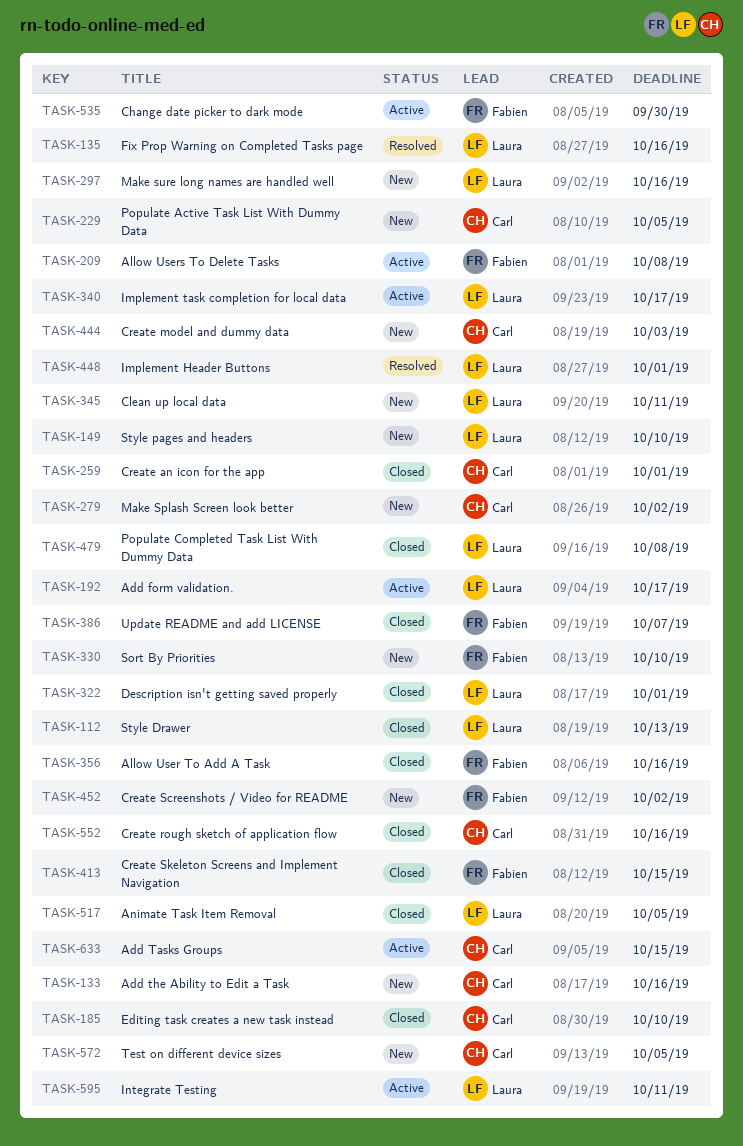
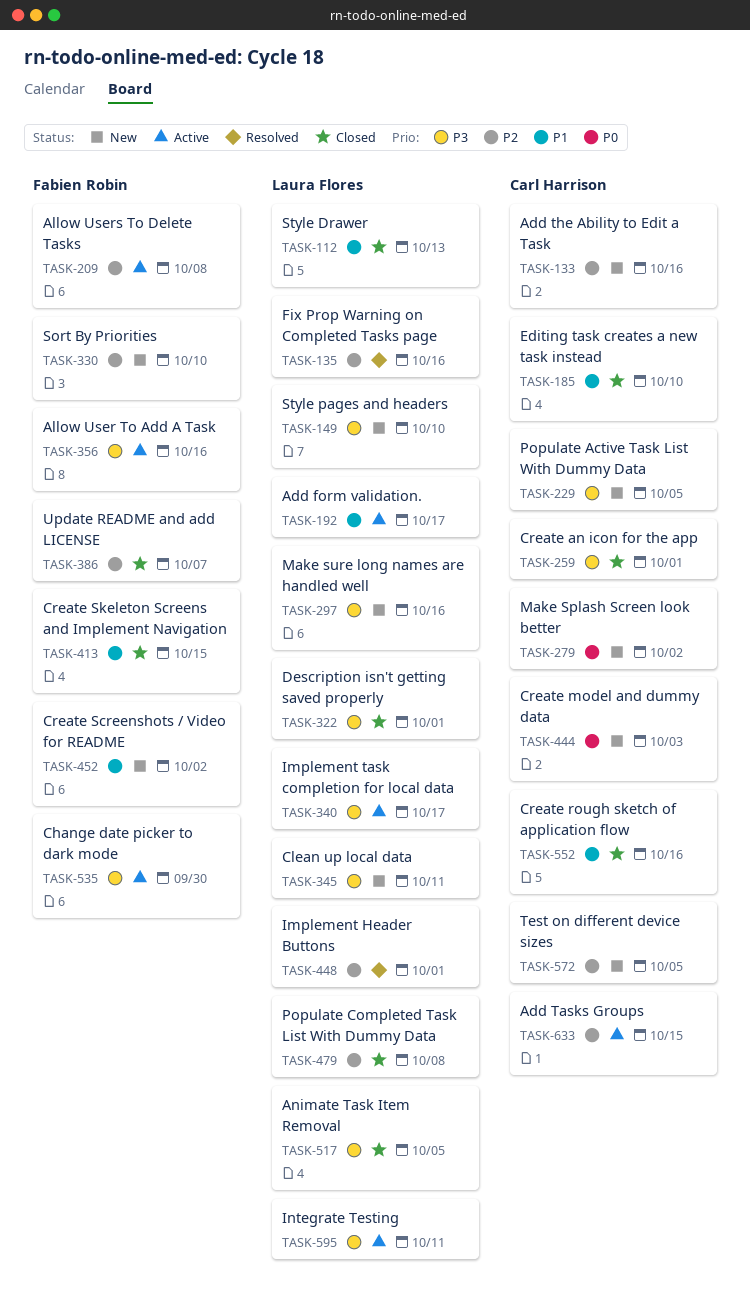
TASK-356, status: Closed -> Active

